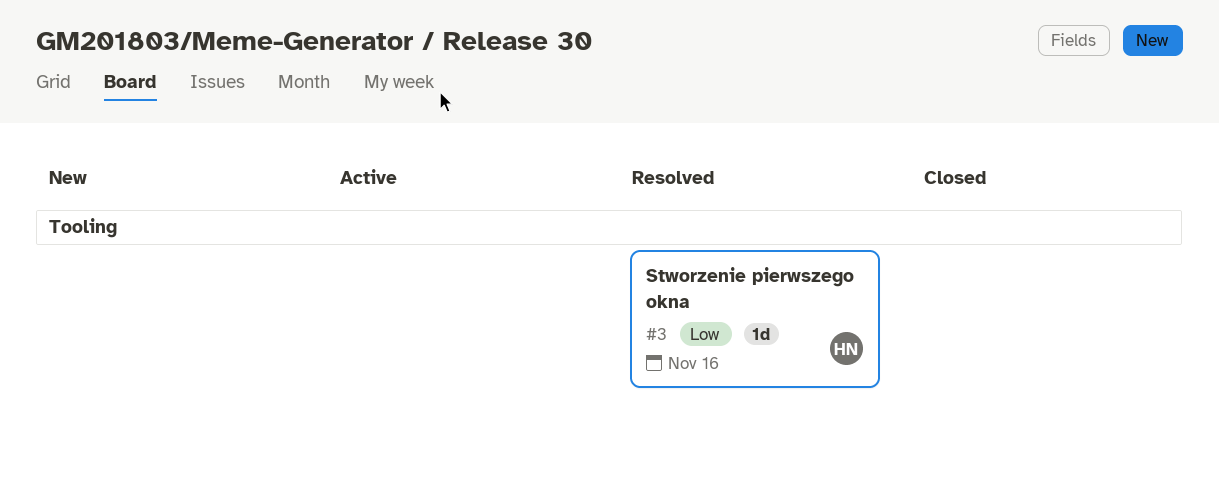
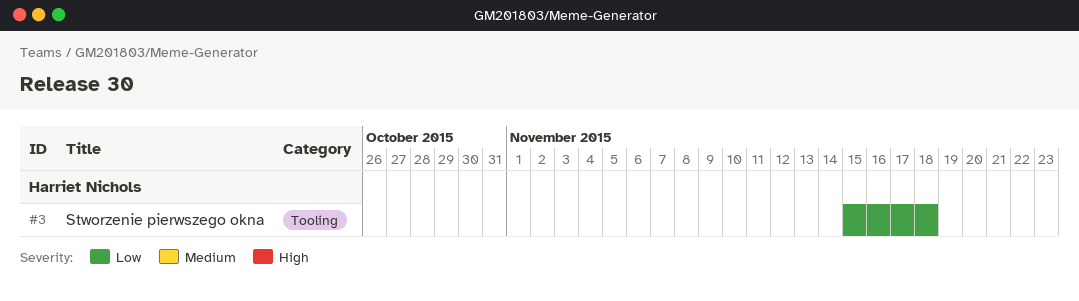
#3, due: Nov 16 -> Nov 18

